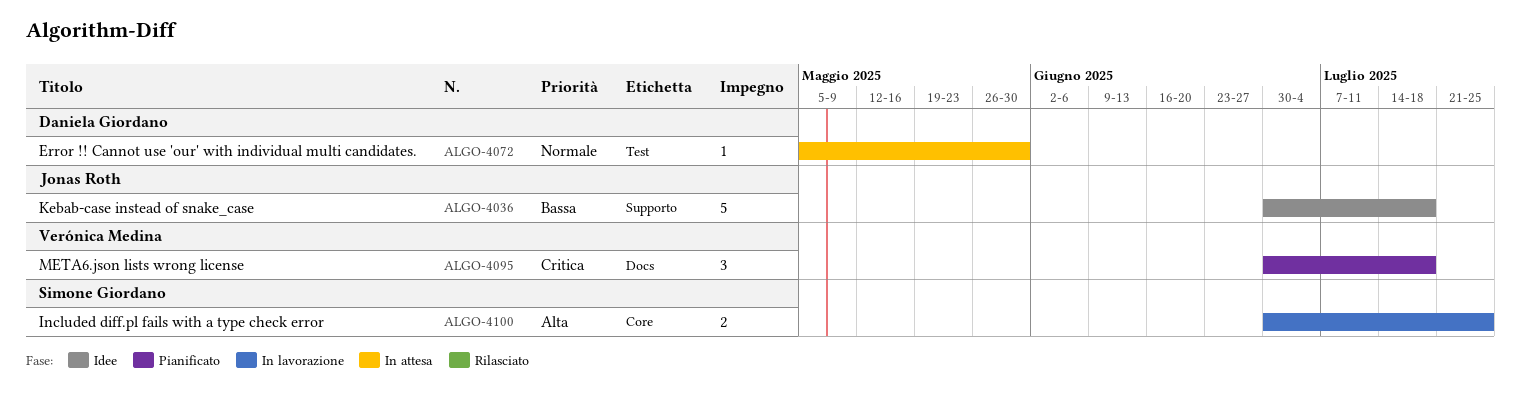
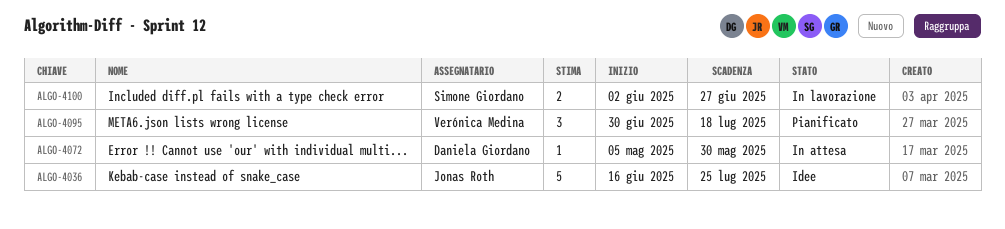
ALGO-4036, start: Jun 30 -> Jun 16
ALGO-4036, due: Jul 18 -> Jul 25
ALGO-4100, start: Jun 30 -> Jun 2
ALGO-4100, due: Jul 25 -> Jun 27

